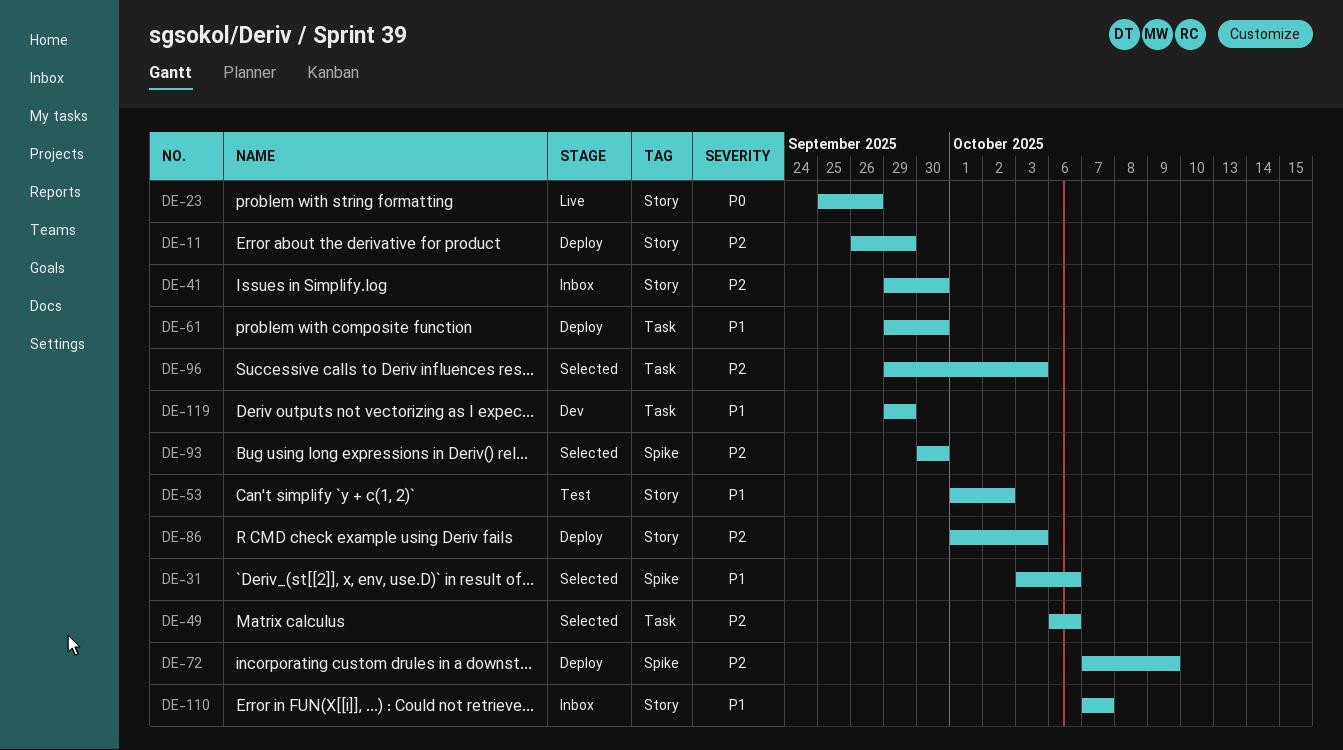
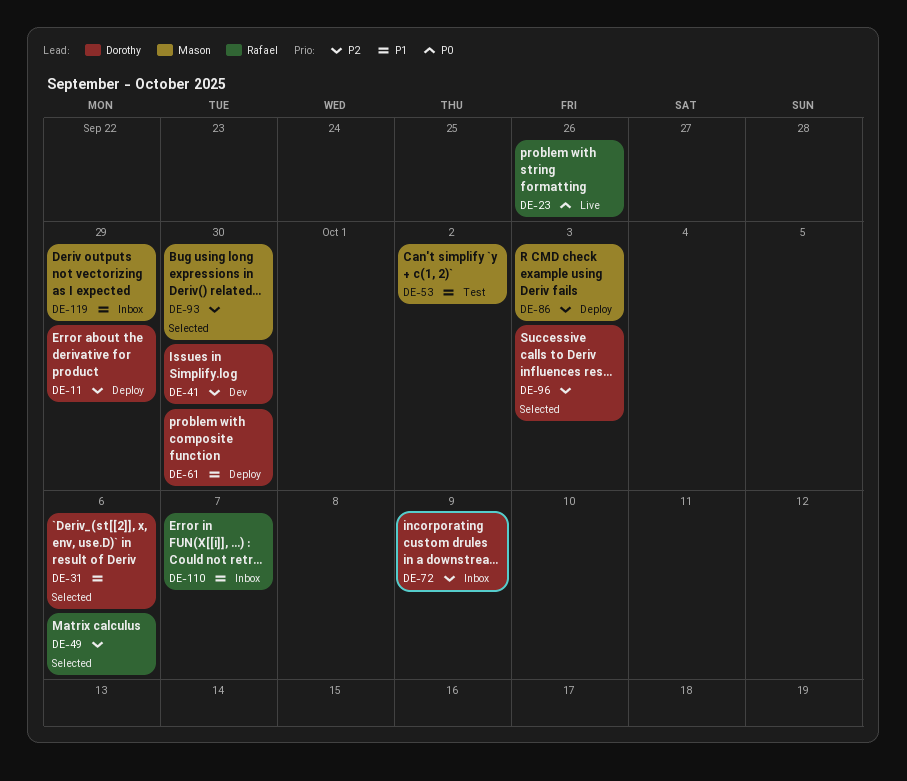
DE-41, status: Inbox -> Dev
DE-72, status: Deploy -> Inbox
DE-119, status: Dev -> Inbox

